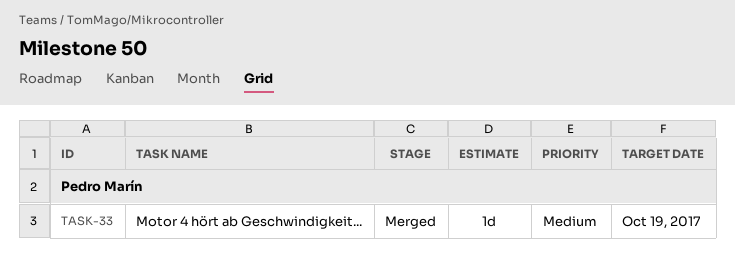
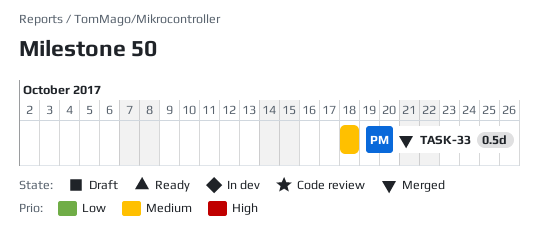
TASK-33, estimate: 1d -> 0.5d
TASK-33, due: Oct 19 -> Oct 18

